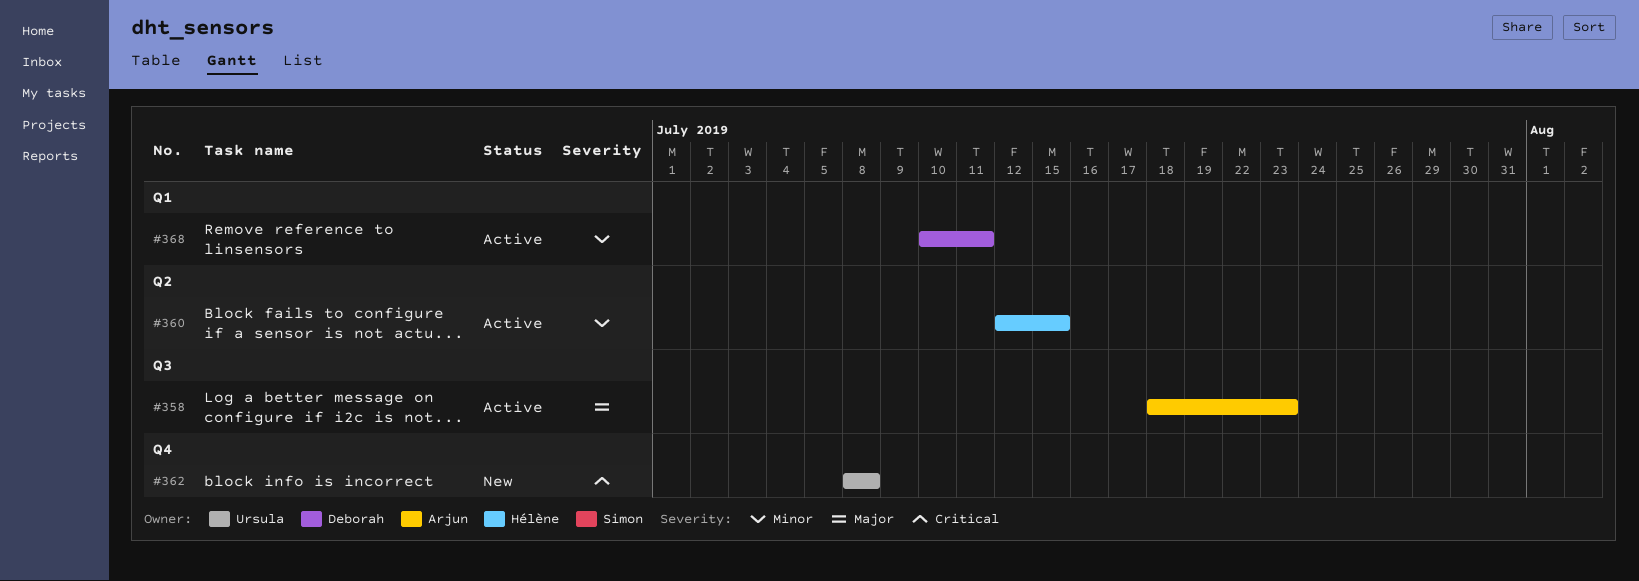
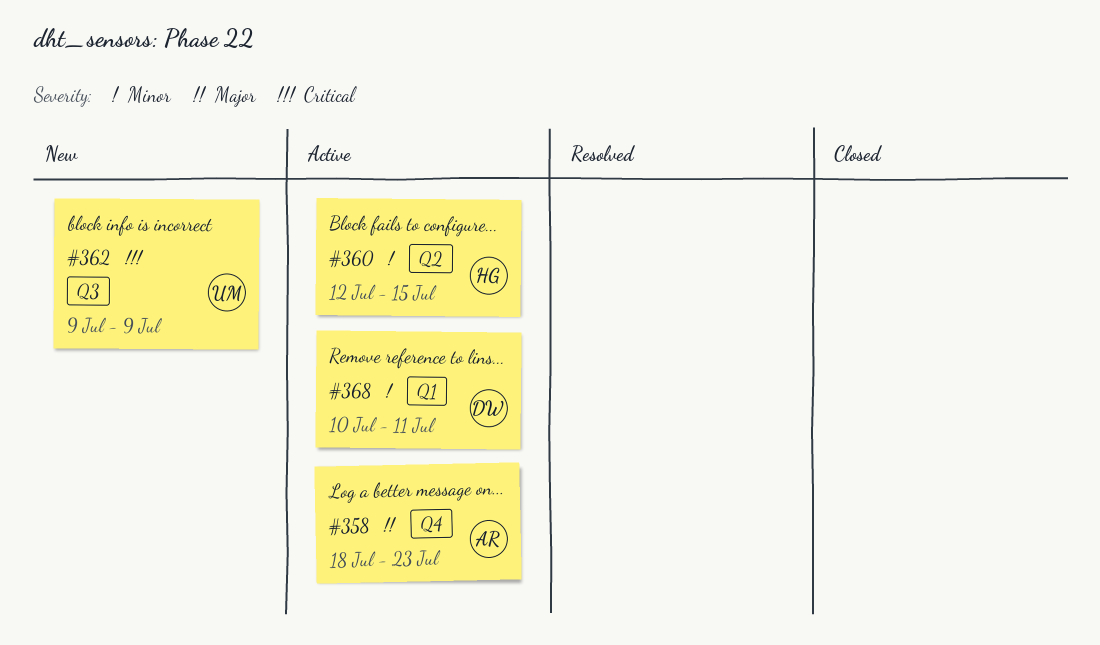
#358, label: Q3 -> Q4
#362, label: Q4 -> Q3
#362, start: Jul 8 -> Jul 9
#362, due: Jul 8 -> Jul 9

